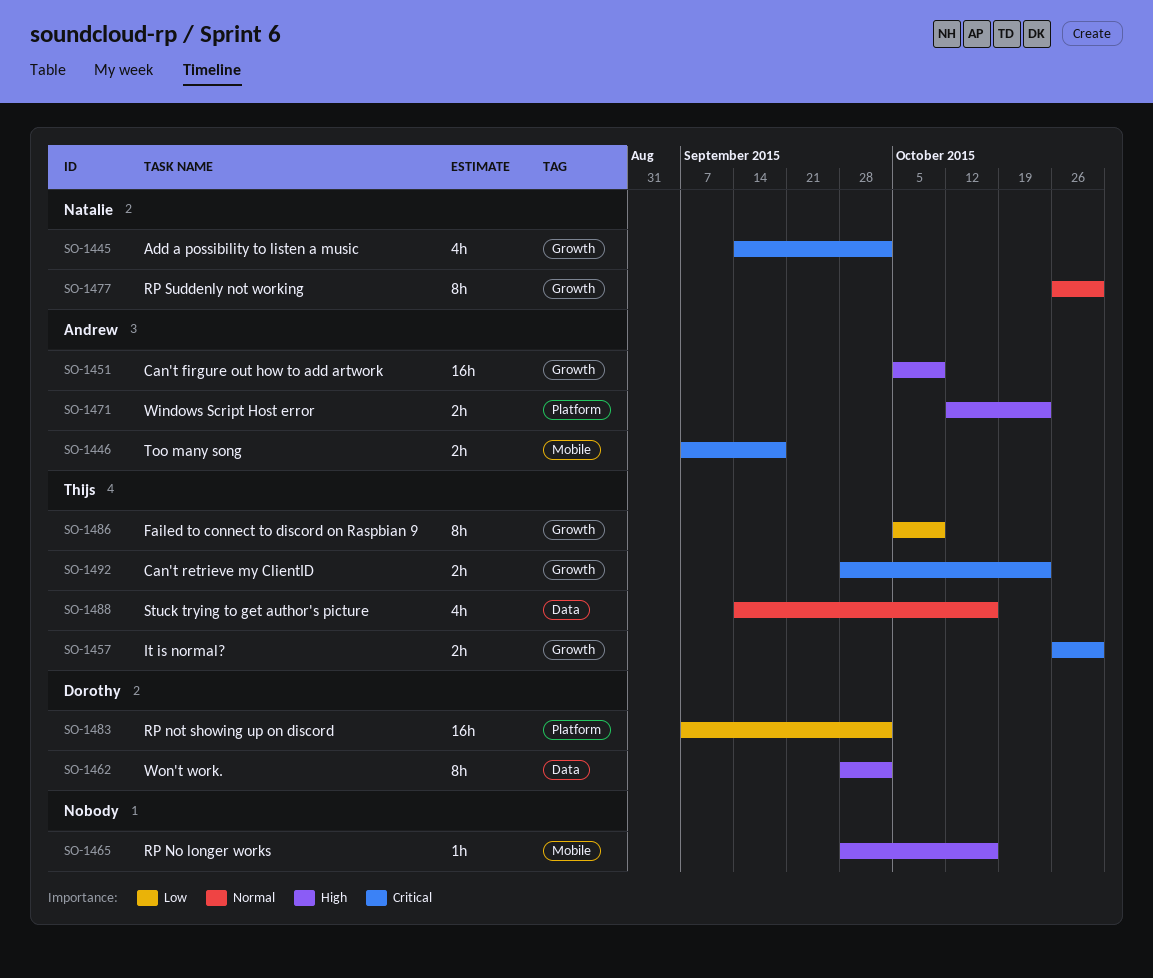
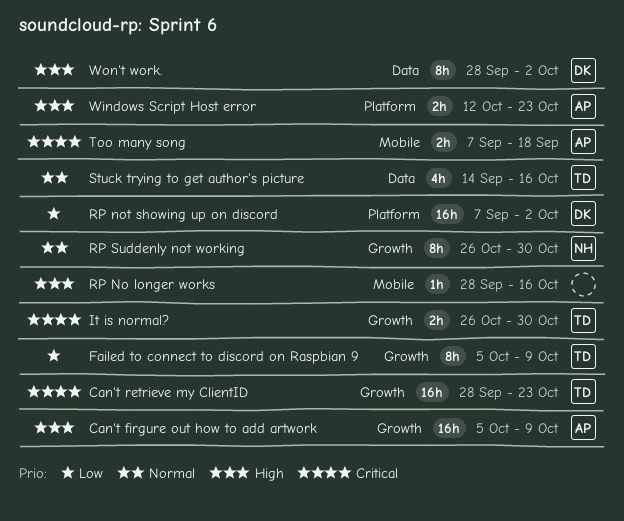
Add a possibility to listen a music: present -> none
Can't retrieve my ClientID, estimate: 2h -> 16h

